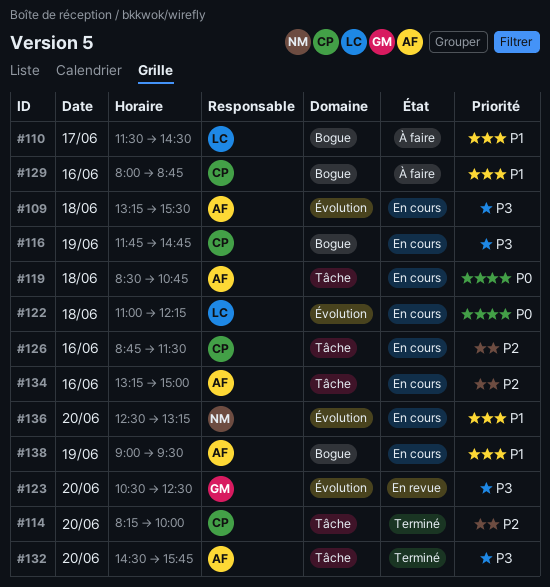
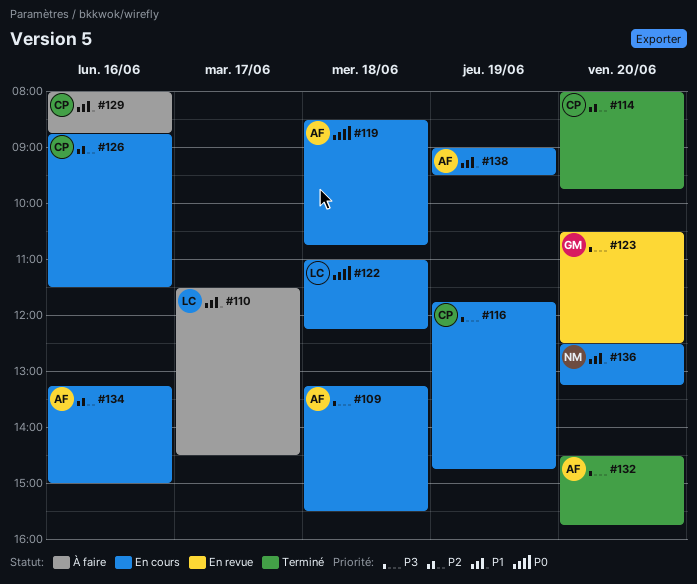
#114, begins: 08:15 -> 08:00
#114, ends: 10:00 -> 09:45

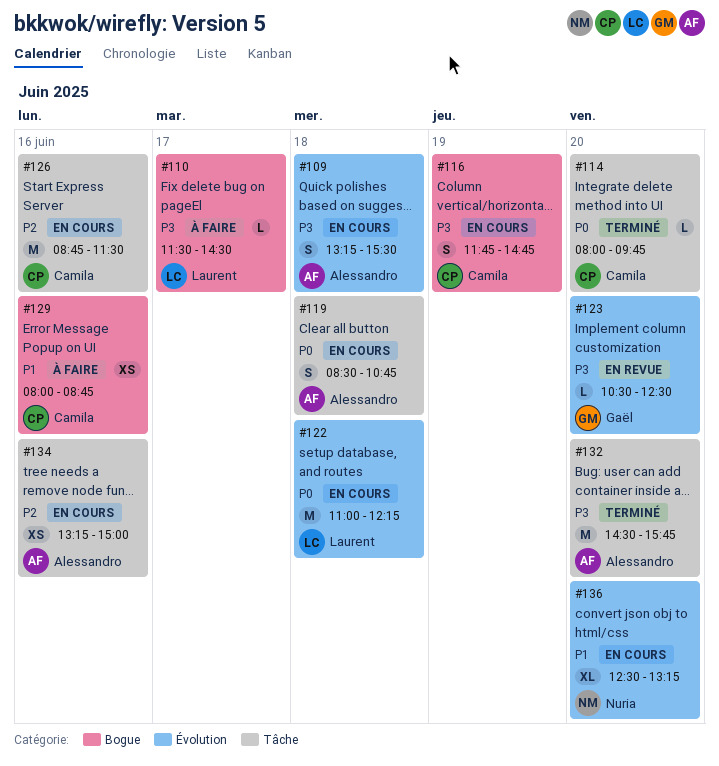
#110, priority: P1 -> P3
#114, priority: P2 -> P0
#138: present -> none

